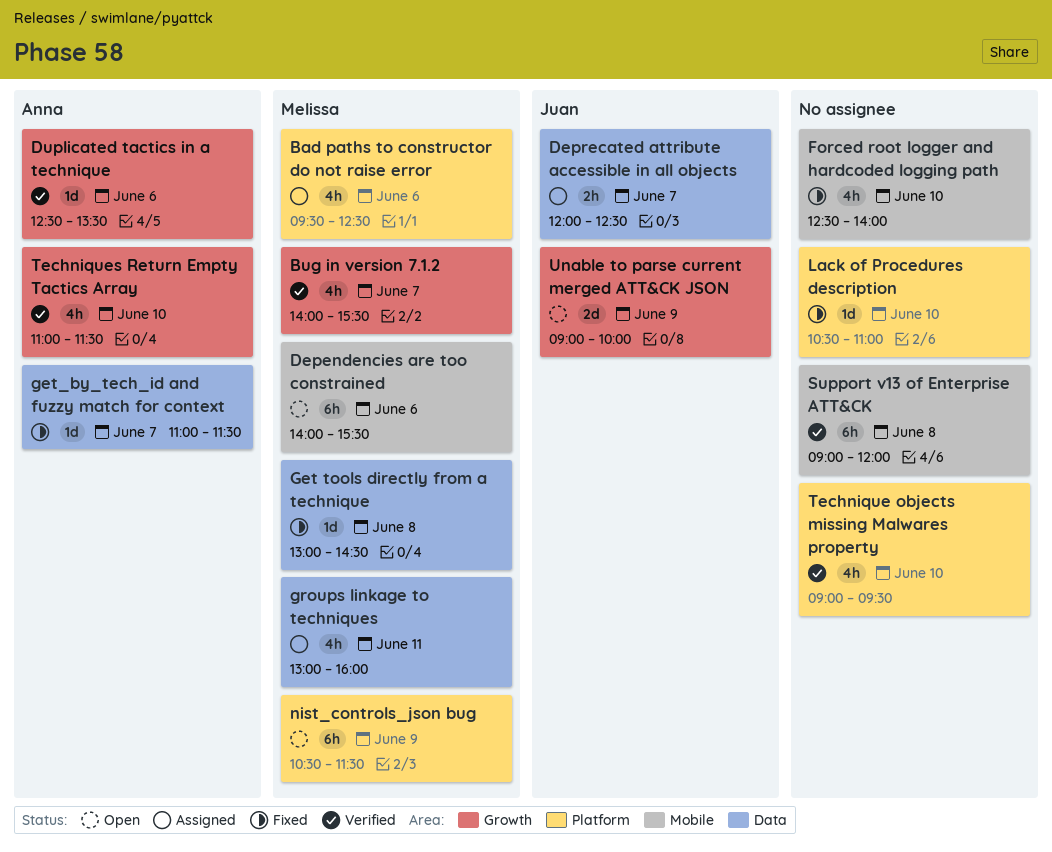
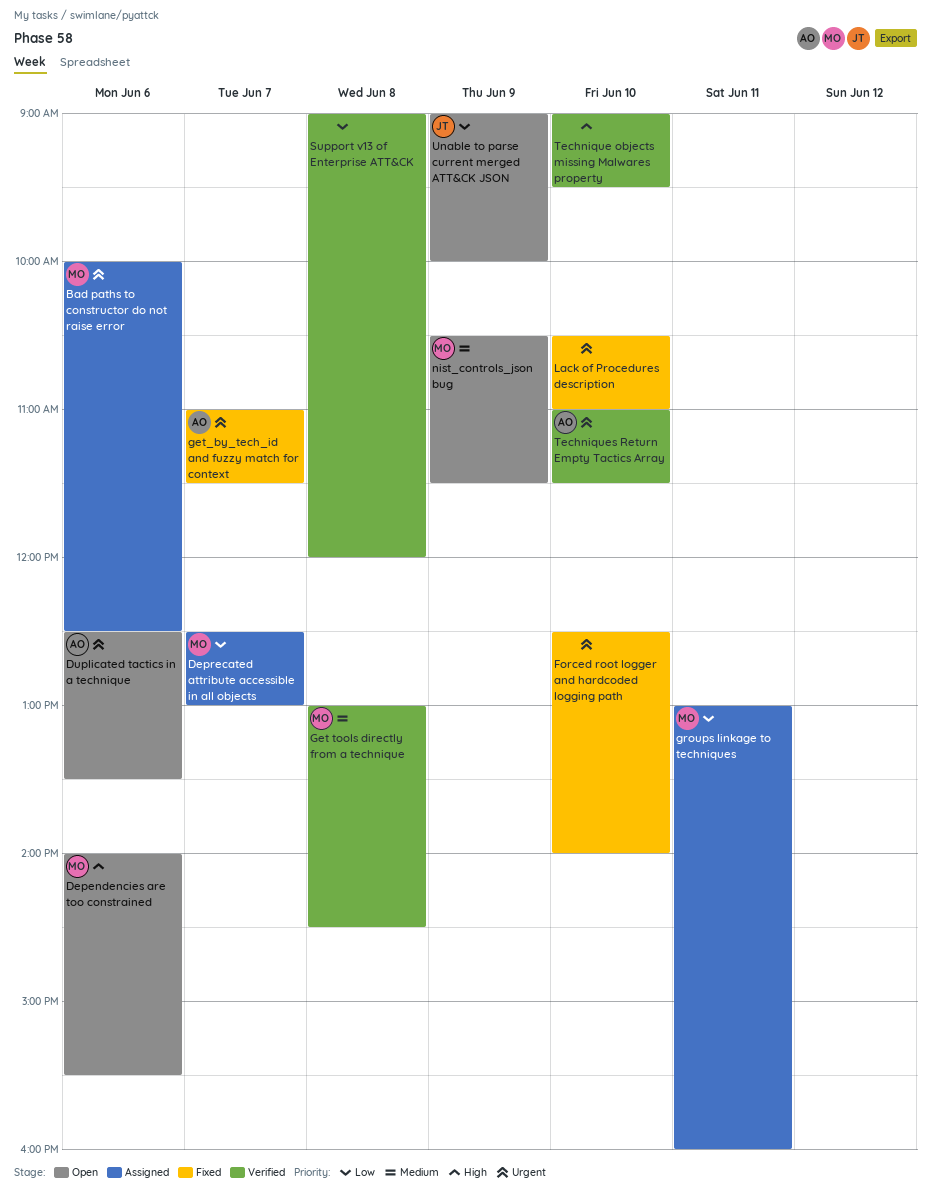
Bad paths to constructor do not raise error, begins: 09:30 -> 10:00
Bug in version 7.1.2: present -> none
Deprecated attribute accessible in all objects, owner: Juan -> Melissa
Deprecated attribute accessible in all objects, begins: 12:00 -> 12:30
Deprecated attribute accessible in all objects, ends: 12:30 -> 13:00
Duplicated tactics in a technique, status: Verified -> Open
Get tools directly from a technique, status: Fixed -> Verified

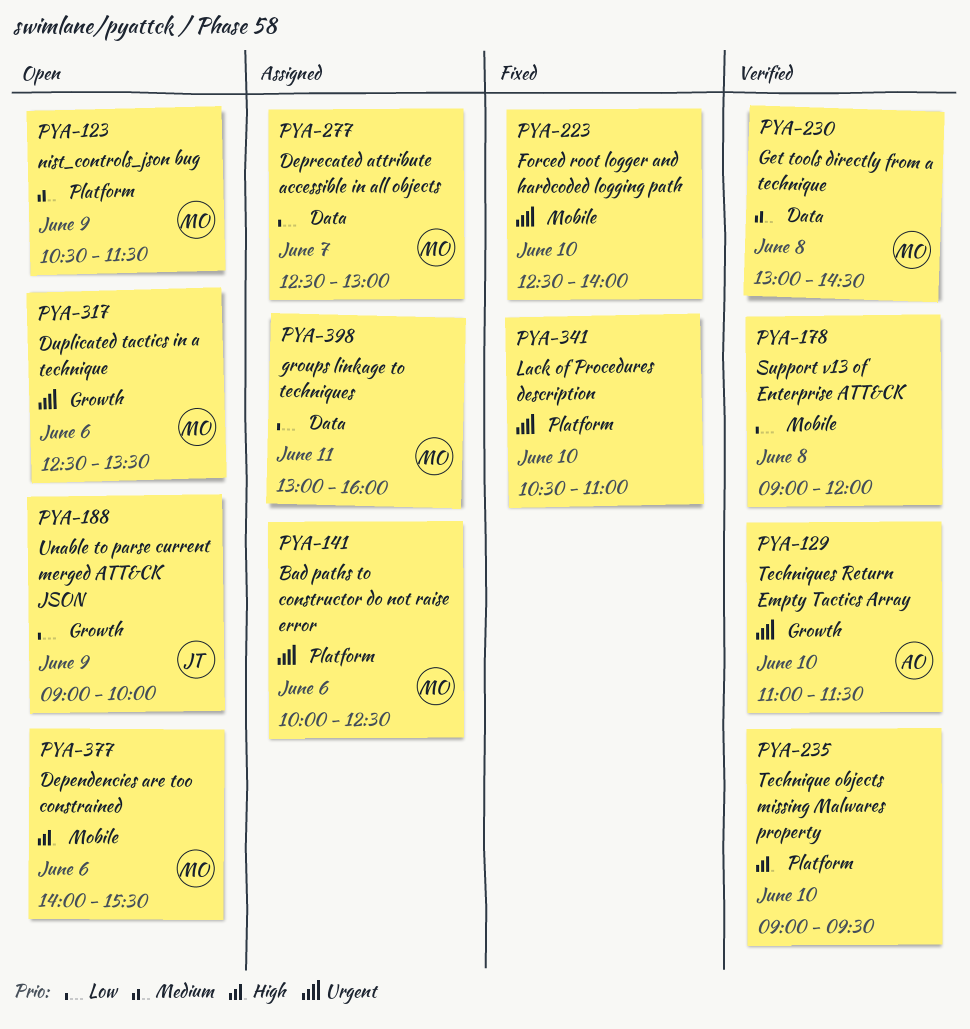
Duplicated tactics in a technique, owner: AO -> MO
get_by_tech_id and fuzzy match for context: present -> none

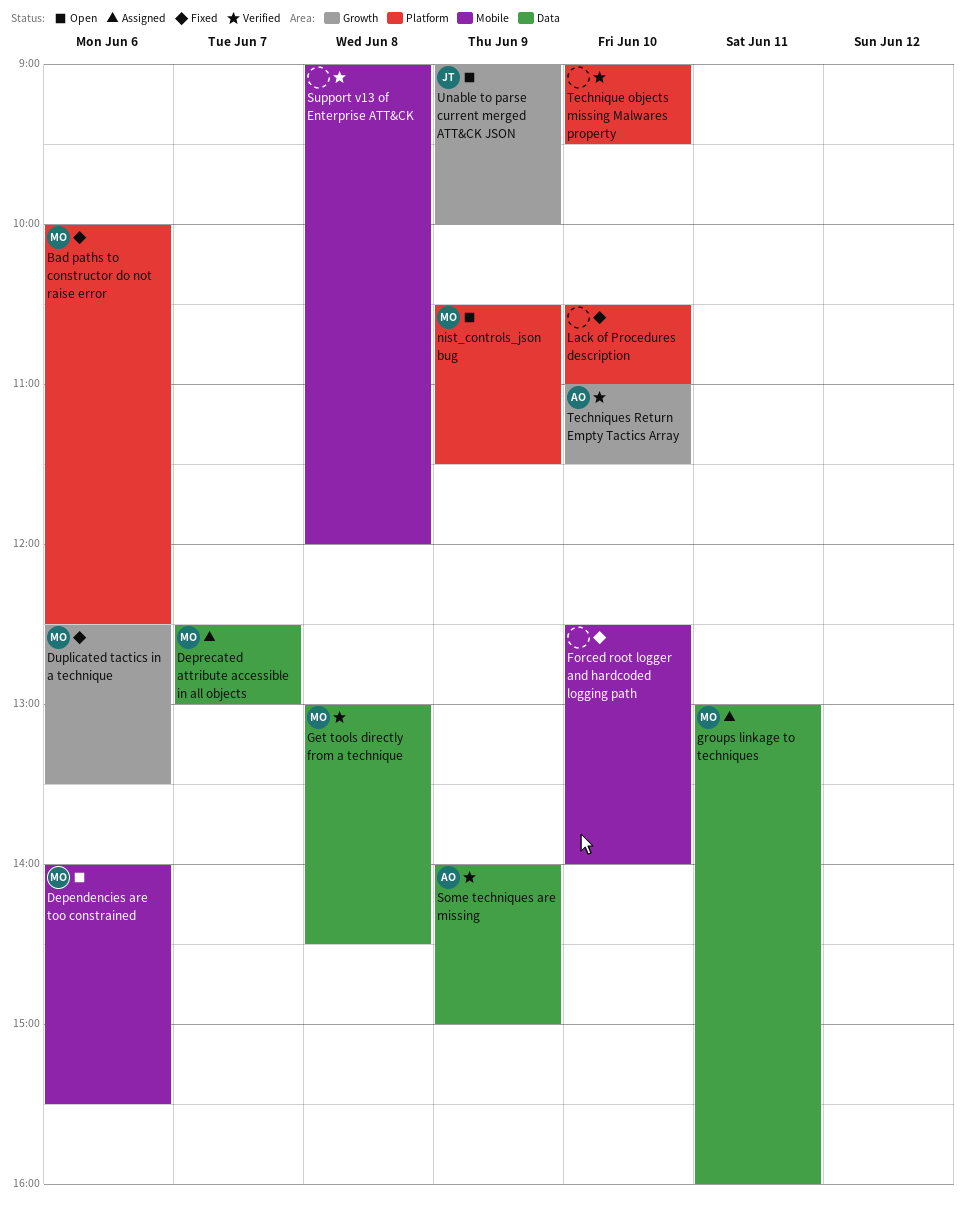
Bad paths to constructor do not raise error, status: Assigned -> Fixed
Duplicated tactics in a technique, status: Open -> Fixed
Some techniques are missing: none -> present

